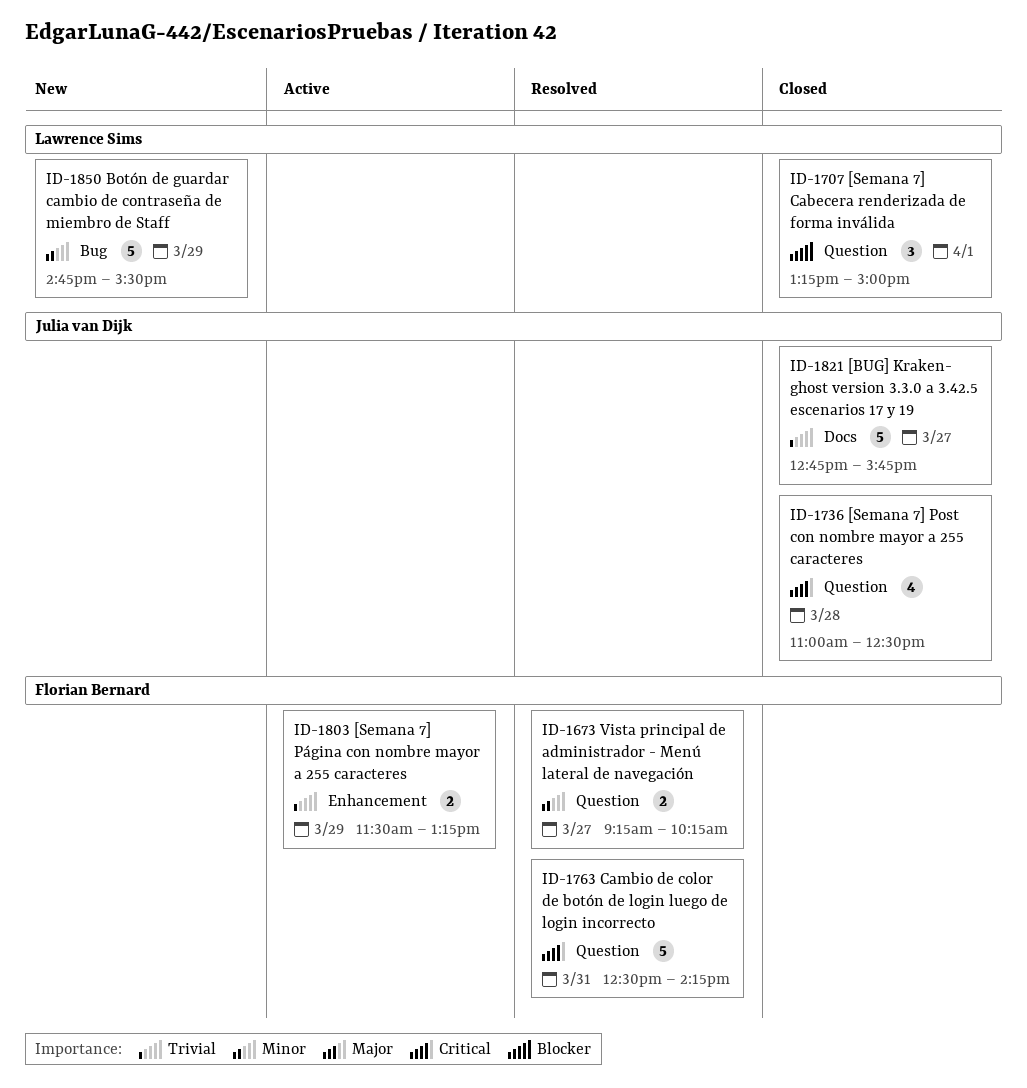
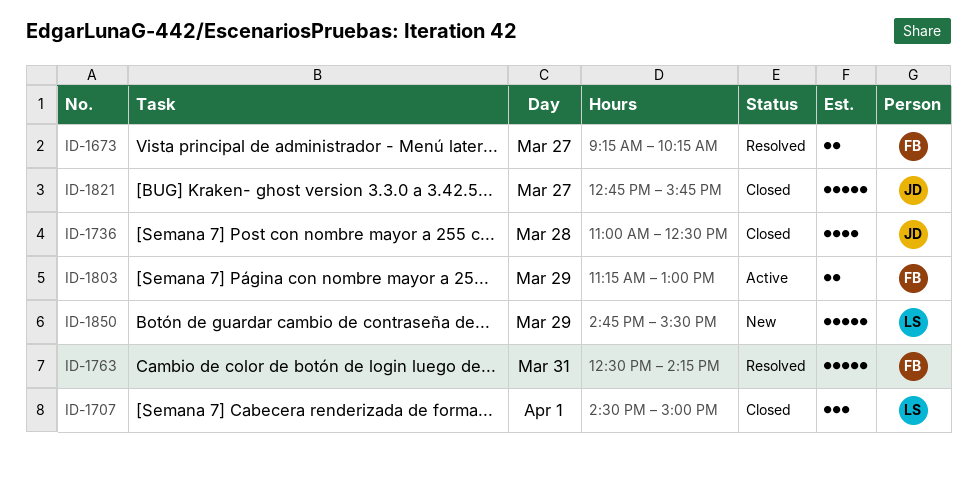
ID-1707, begins: 13:15 -> 14:30
ID-1803, begins: 11:30 -> 11:15
ID-1803, ends: 13:15 -> 13:00

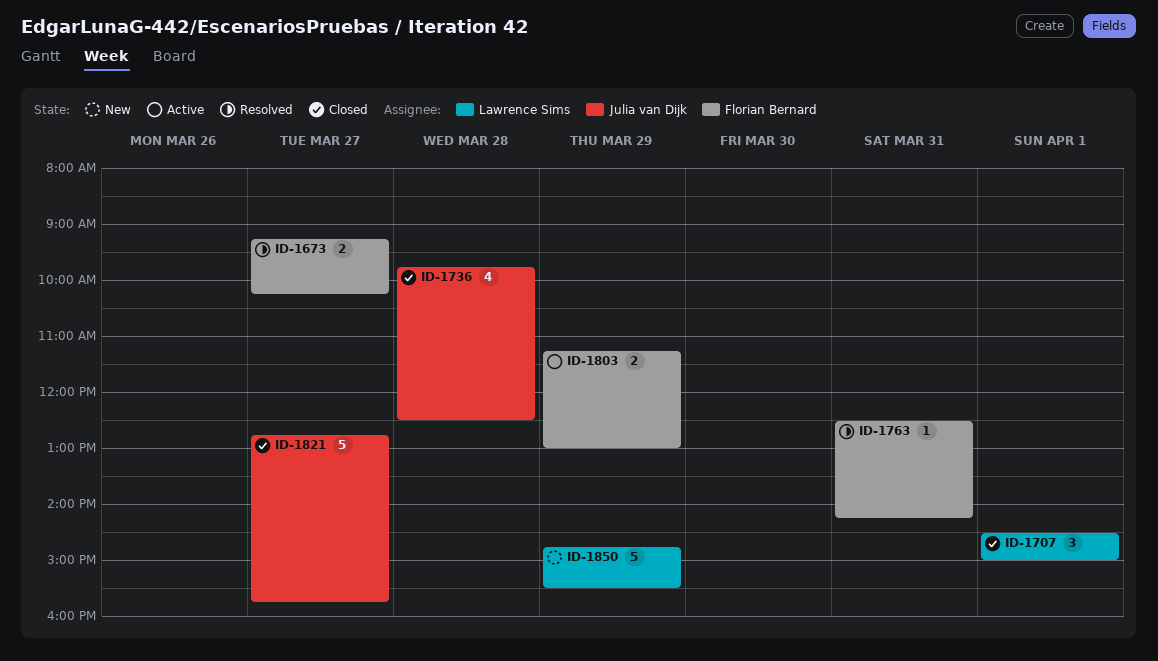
ID-1736, begins: 11:00 -> 09:45
ID-1763, estimate: 5 -> 1

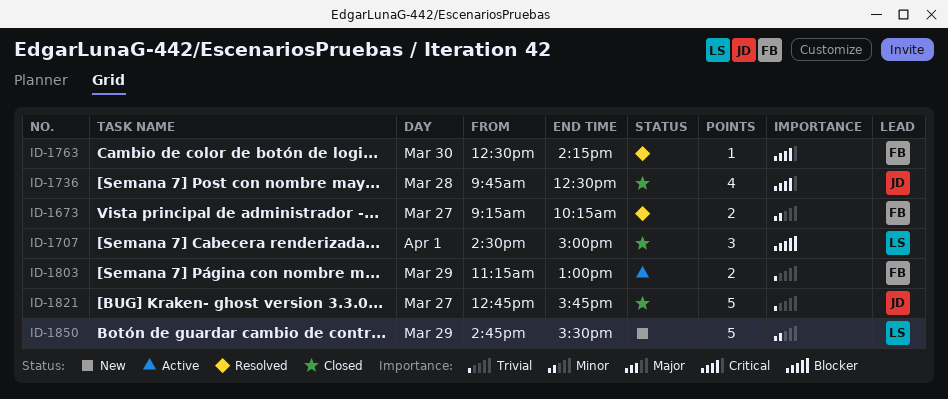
ID-1763, day: Mar 31 -> Mar 30

